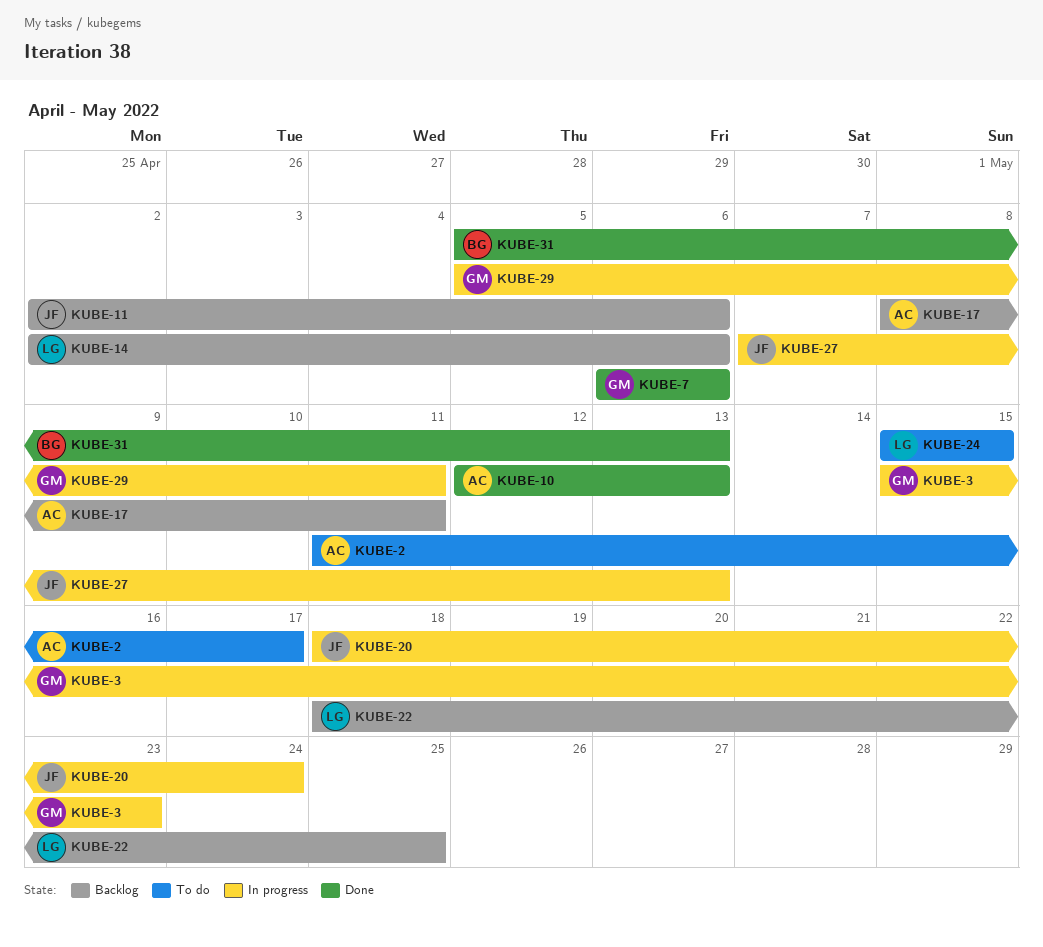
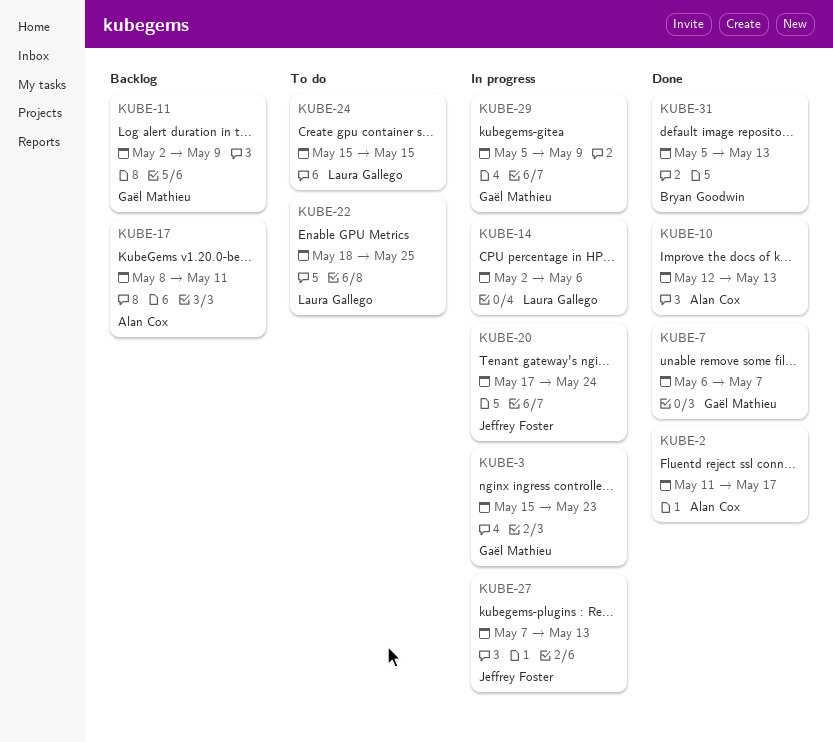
KUBE-2, status: To do -> Done
KUBE-7, due: May 6 -> May 7
KUBE-11, owner: Jeffrey Foster -> Gaël Mathieu
KUBE-11, due: May 6 -> May 9
KUBE-14, status: Backlog -> In progress
KUBE-20, start: May 18 -> May 17
KUBE-22, status: Backlog -> To do
KUBE-29, due: May 11 -> May 9

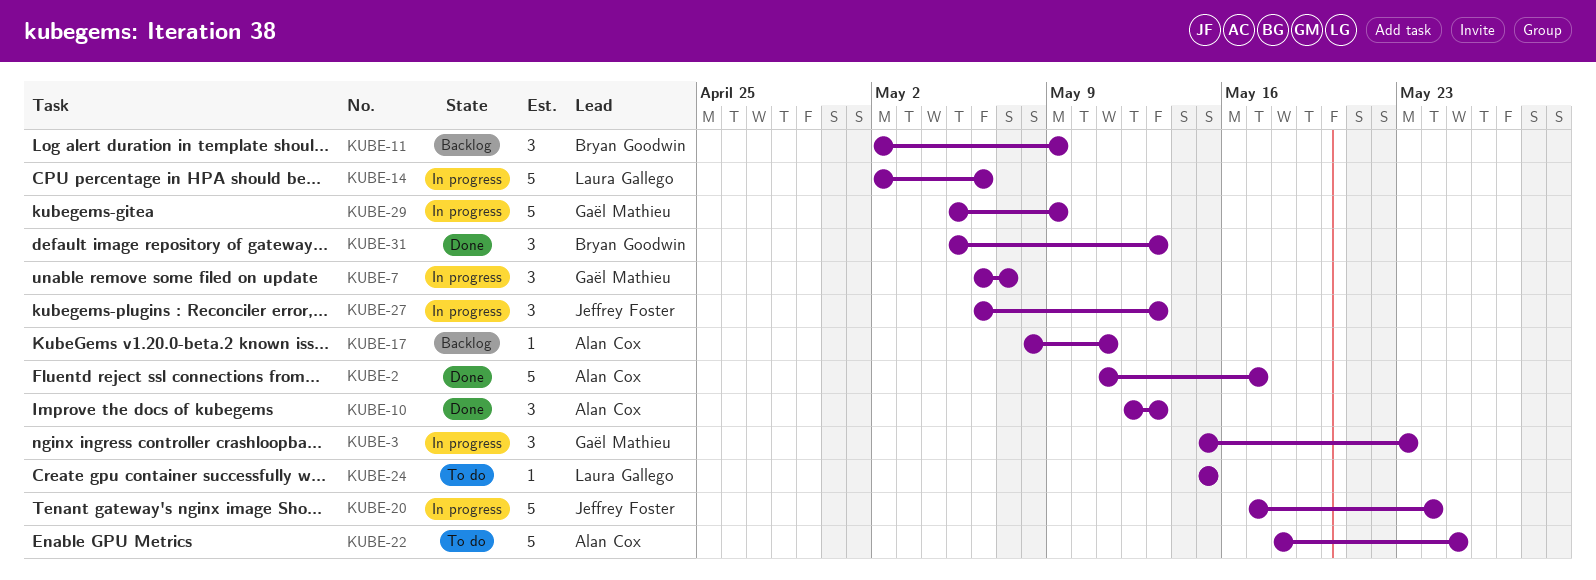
KUBE-7, status: Done -> In progress
KUBE-11, owner: Gaël Mathieu -> Bryan Goodwin
KUBE-22, owner: Laura Gallego -> Alan Cox
KUBE-27, start: May 7 -> May 6

